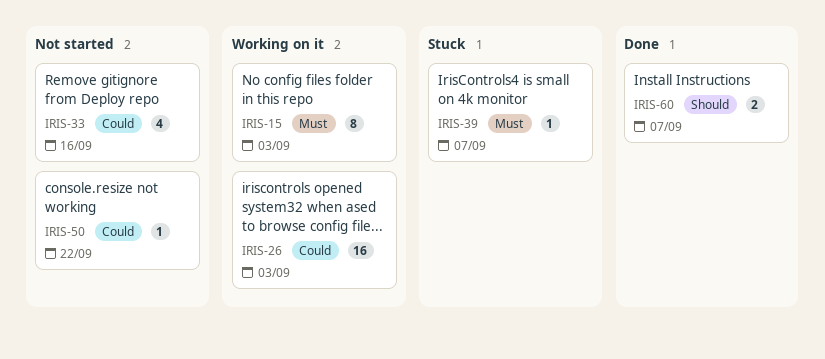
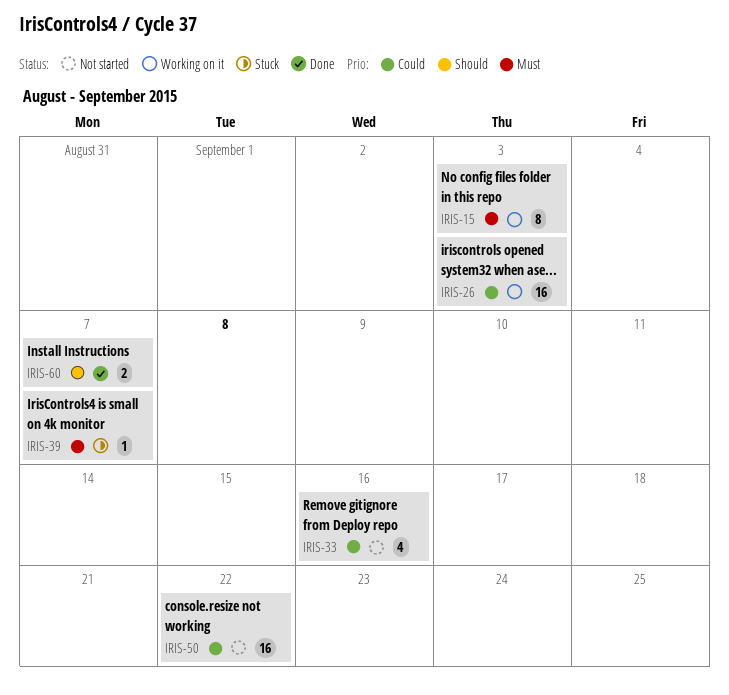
IRIS-50, estimate: 1 -> 16

